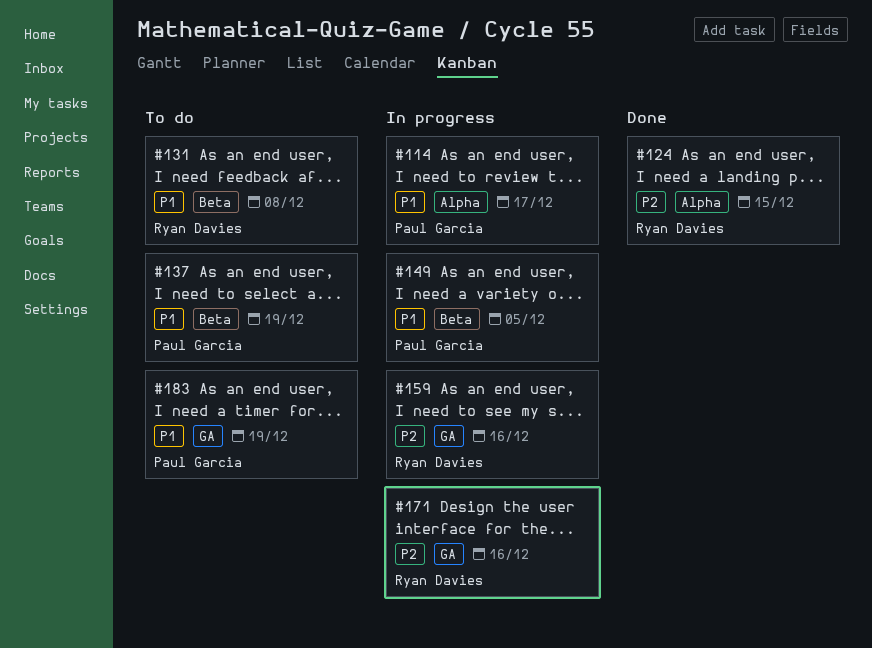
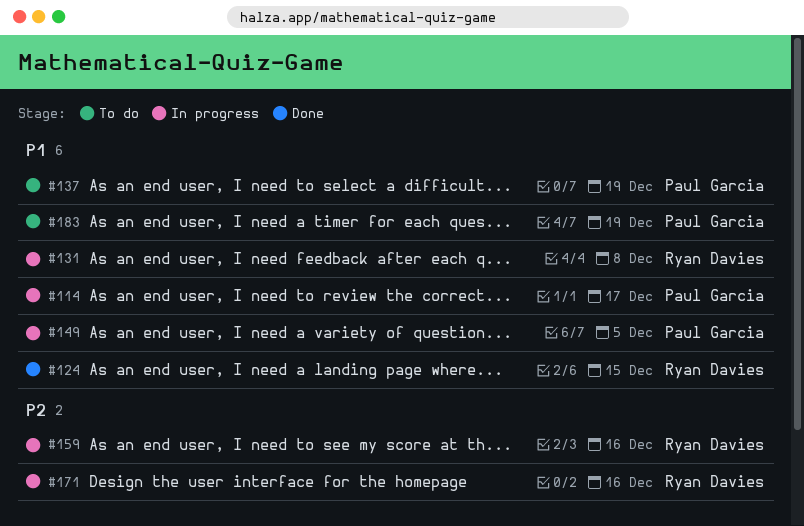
#124, priority: P2 -> P1
#131, status: To do -> In progress

